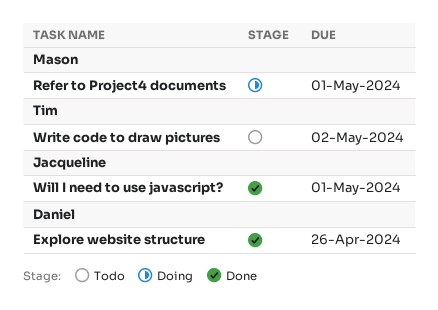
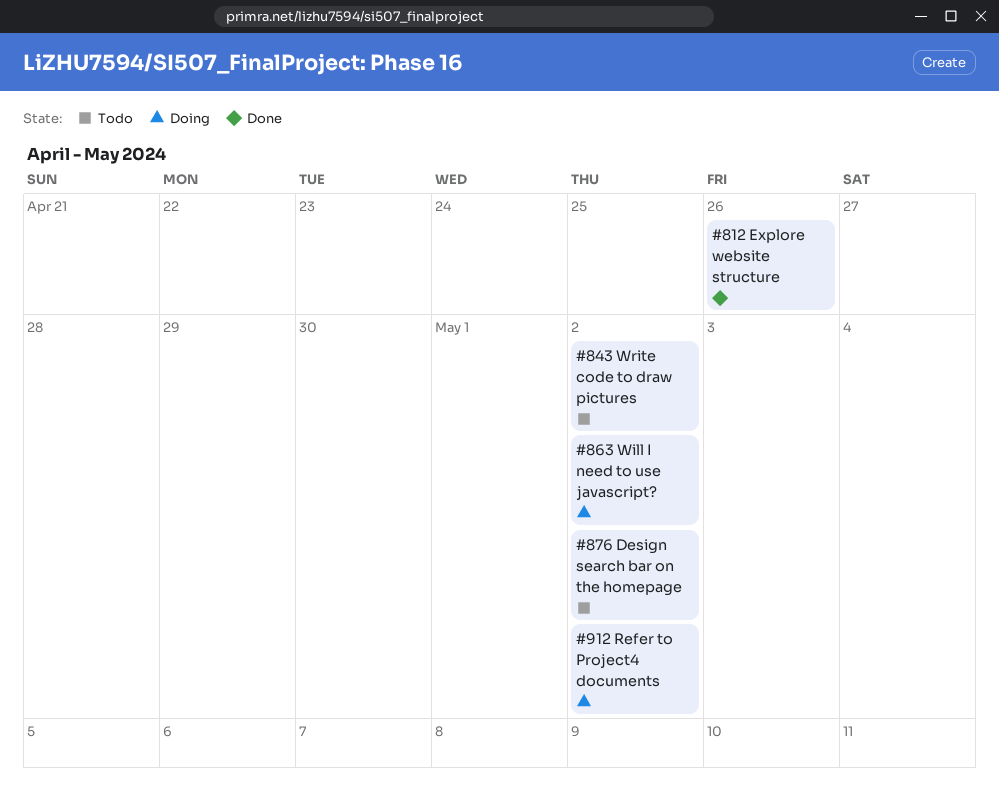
Design search bar on the homepage: none -> present
Refer to Project4 documents, due: May 1 -> May 2
Will I need to use javascript?, status: Done -> Doing
Will I need to use javascript?, due: May 1 -> May 2

